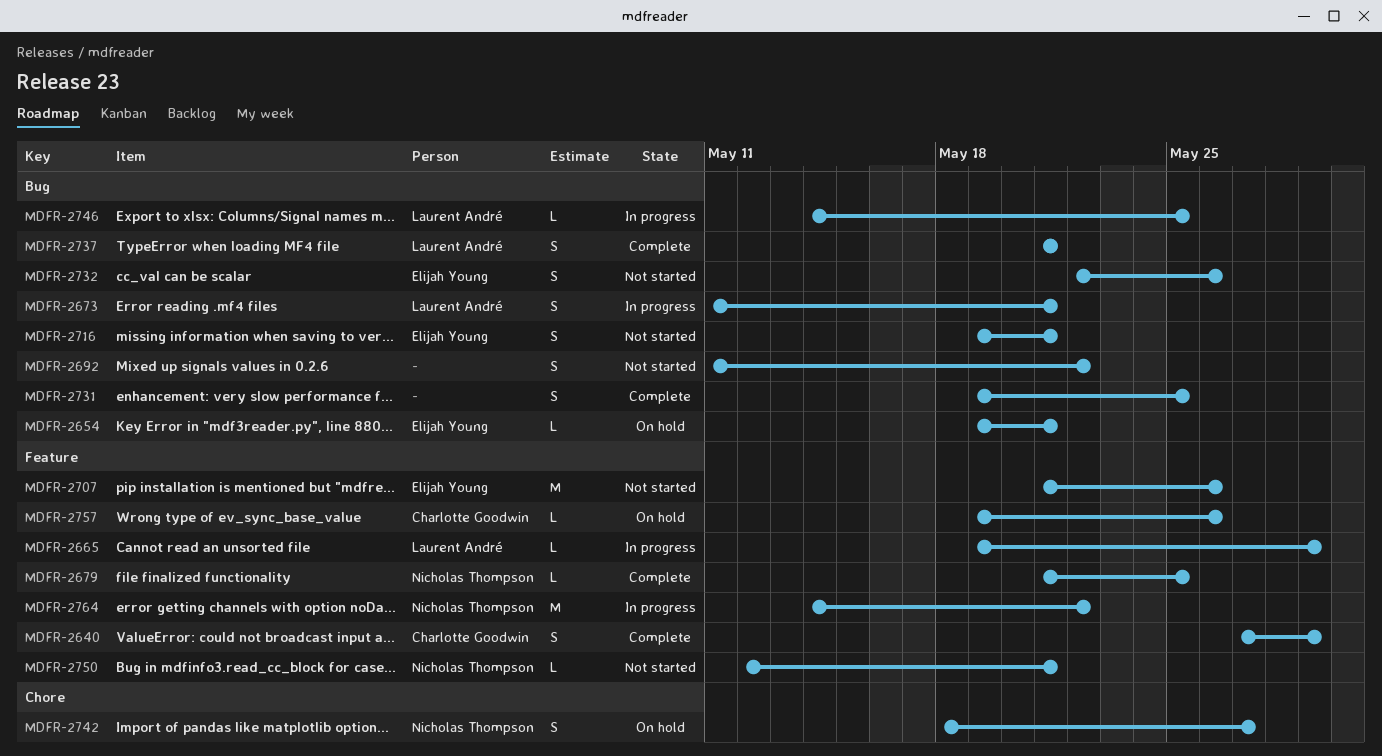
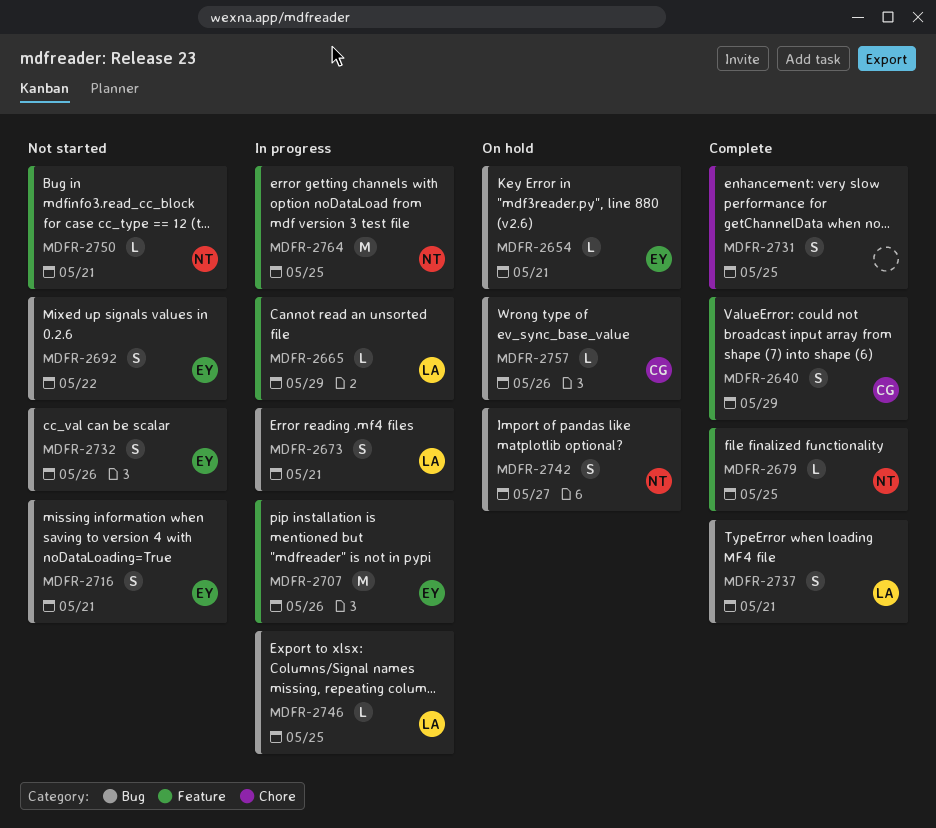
MDFR-2692, owner: none -> Elijah Young
MDFR-2707, status: Not started -> In progress
MDFR-2731, label: Bug -> Chore
MDFR-2742, label: Chore -> Bug
MDFR-2757, label: Feature -> Bug
MDFR-2764, due: May 22 -> May 25

